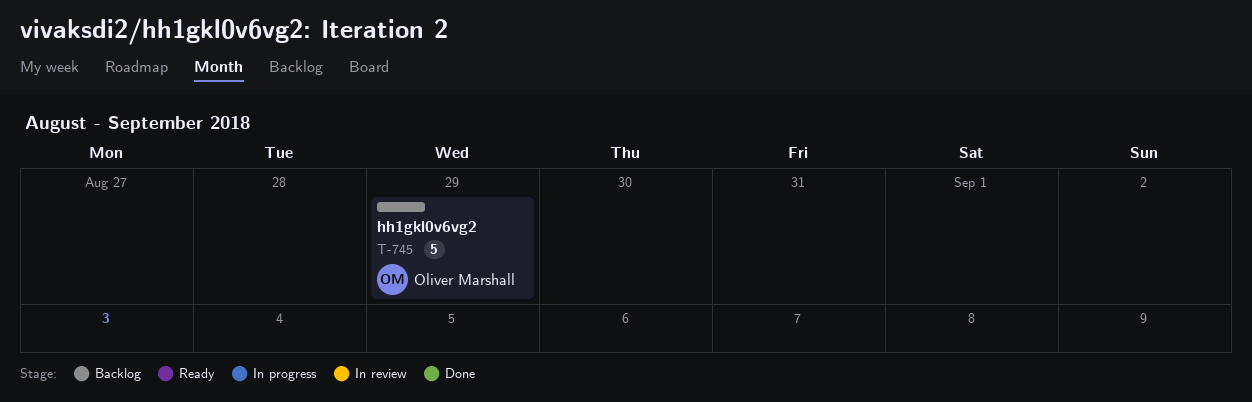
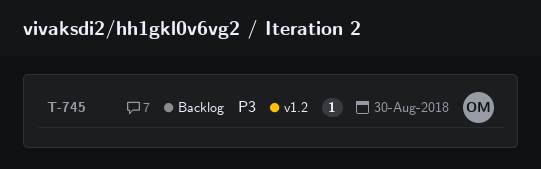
T-745, estimate: 5 -> 1
T-745, due: Aug 29 -> Aug 30

